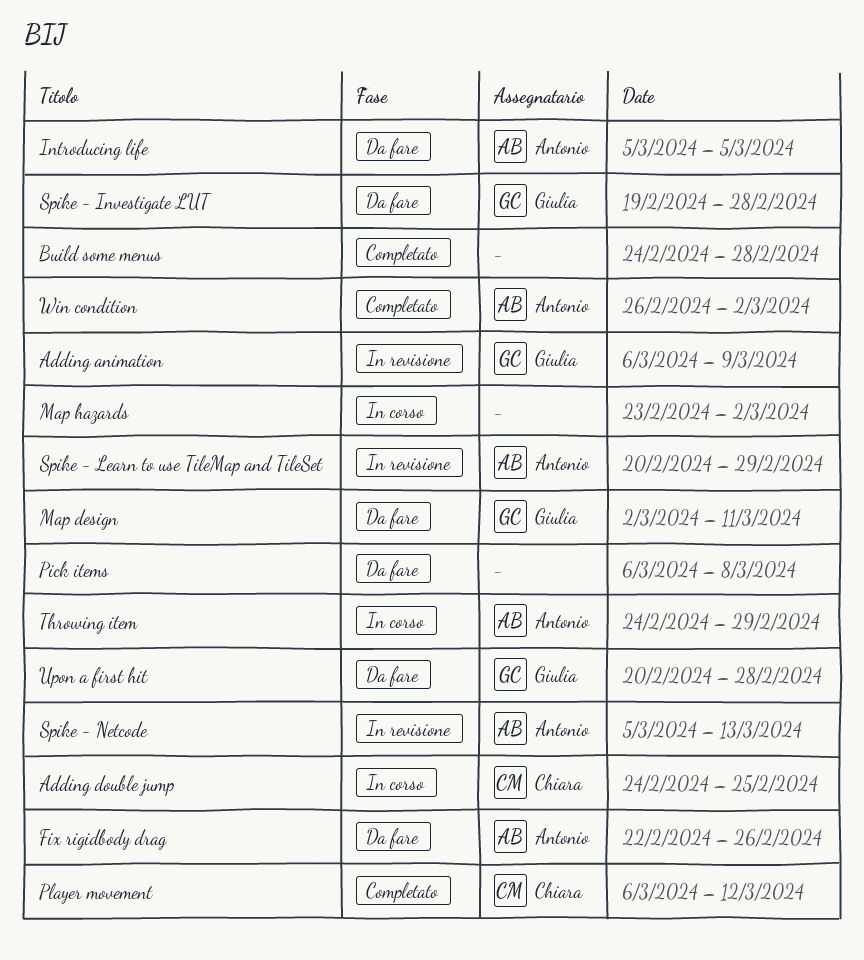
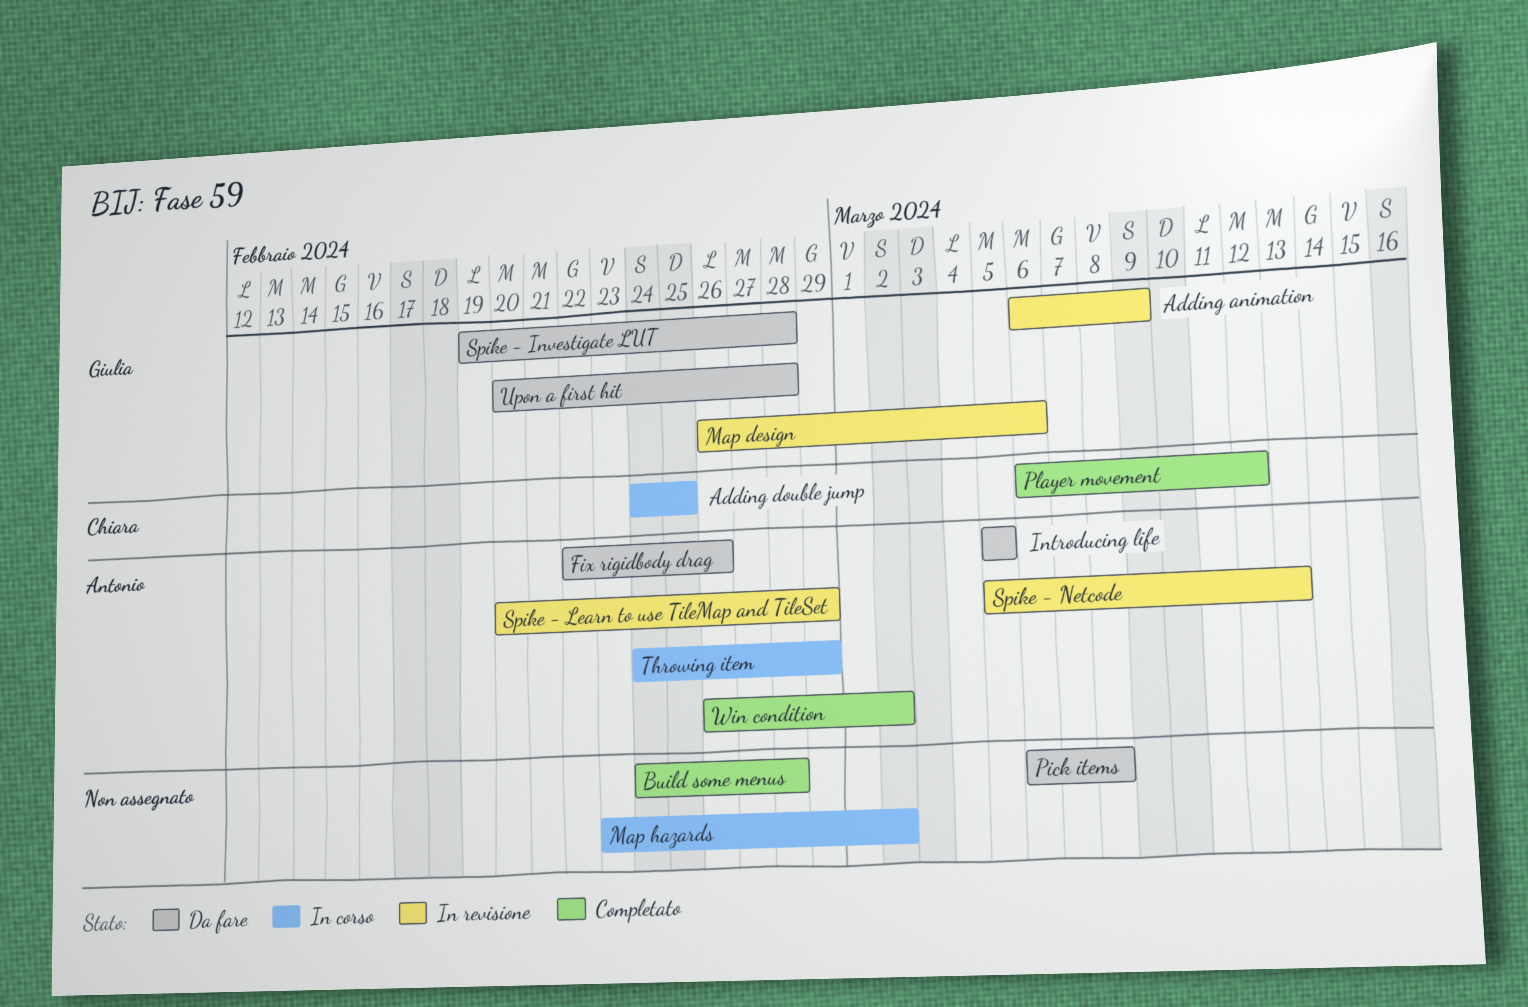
Map design, status: Da fare -> In revisione
Map design, start: Mar 2 -> Feb 26
Map design, due: Mar 11 -> Mar 6

